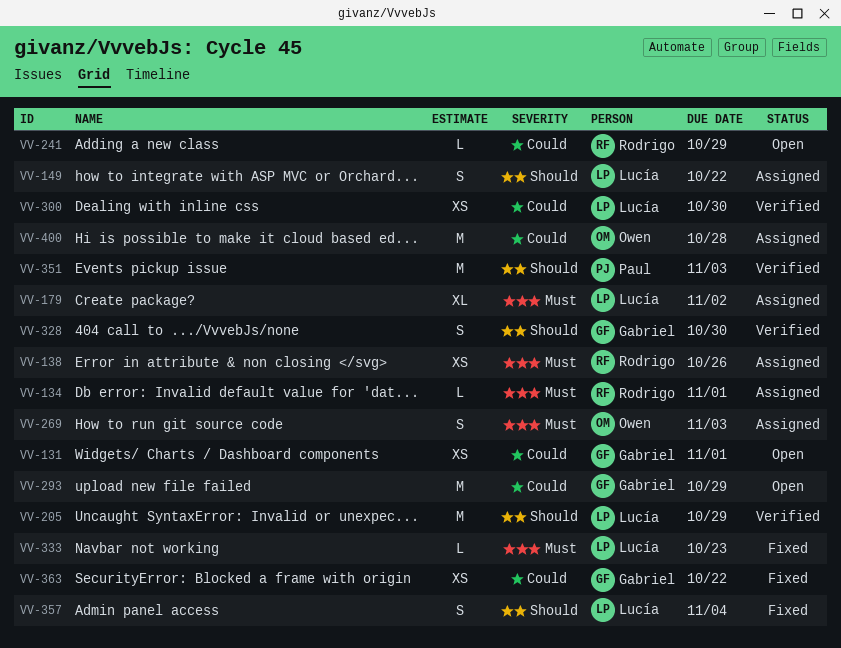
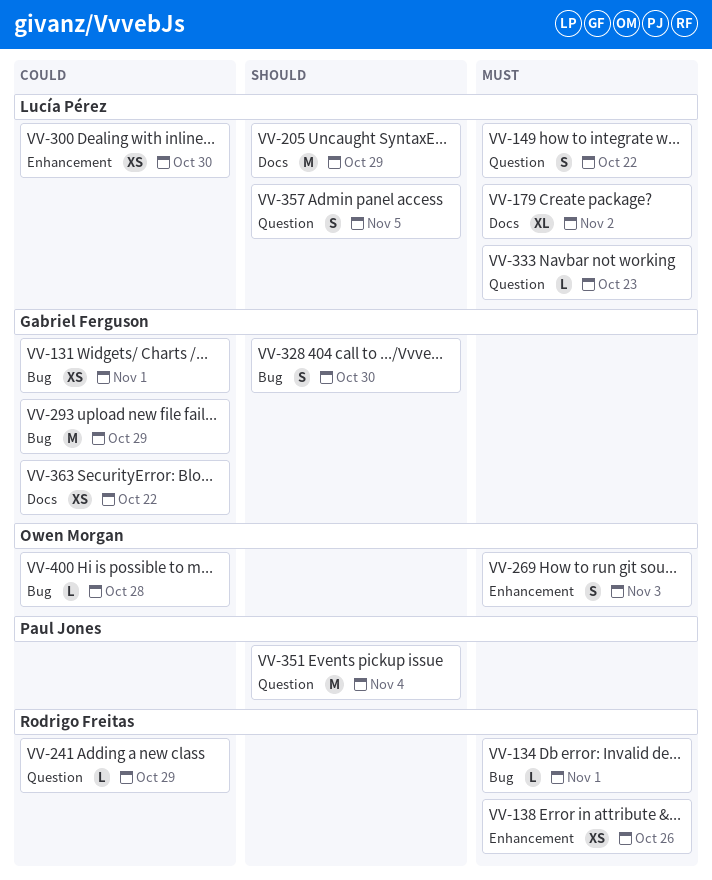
VV-149, priority: Should -> Must
VV-351, due: Nov 3 -> Nov 4
VV-357, due: Nov 4 -> Nov 5
VV-400, estimate: M -> L

